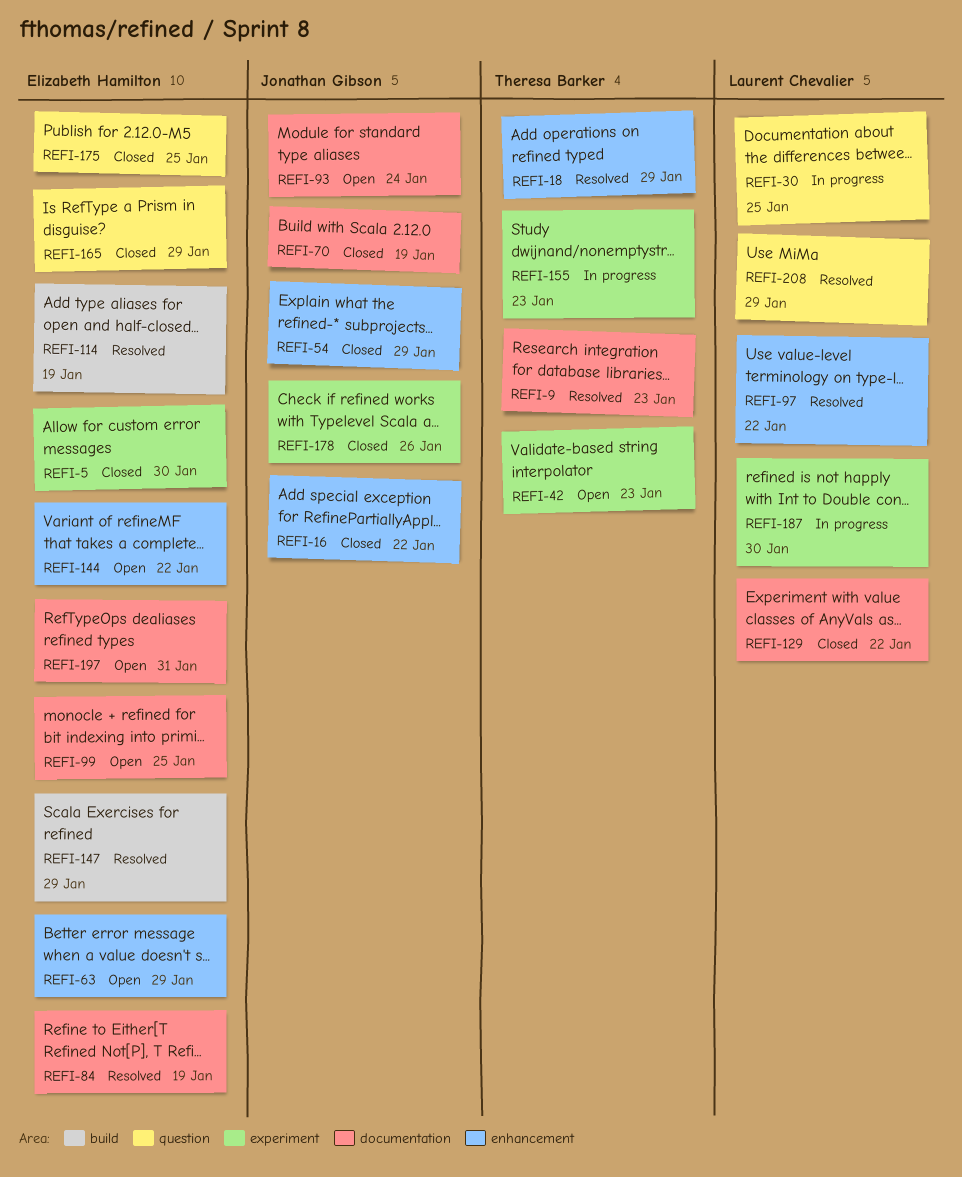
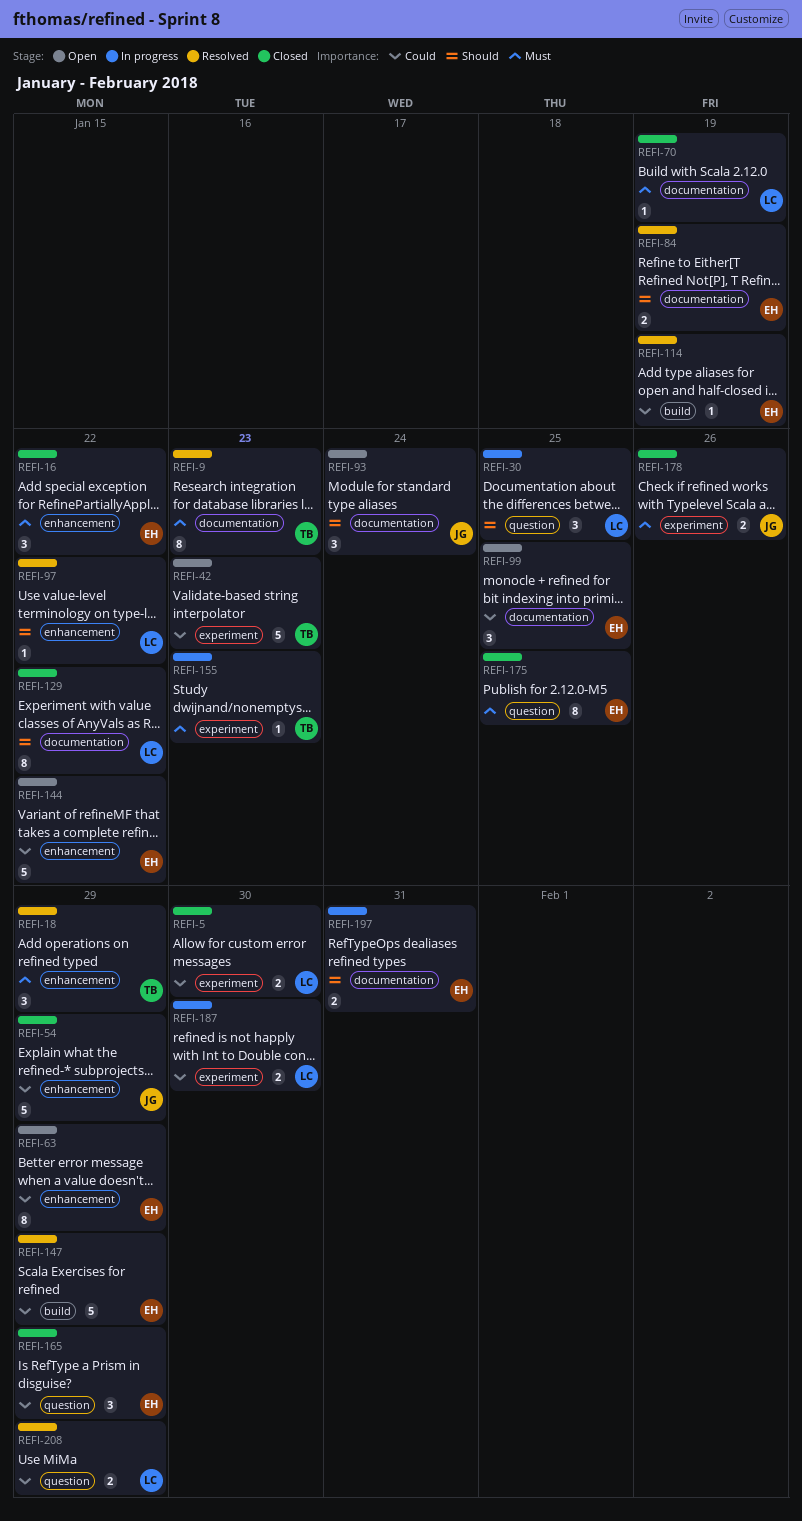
REFI-5, owner: Elizabeth Hamilton -> Laurent Chevalier
REFI-16, owner: Jonathan Gibson -> Elizabeth Hamilton
REFI-70, owner: Jonathan Gibson -> Laurent Chevalier
REFI-197, status: Open -> In progress

